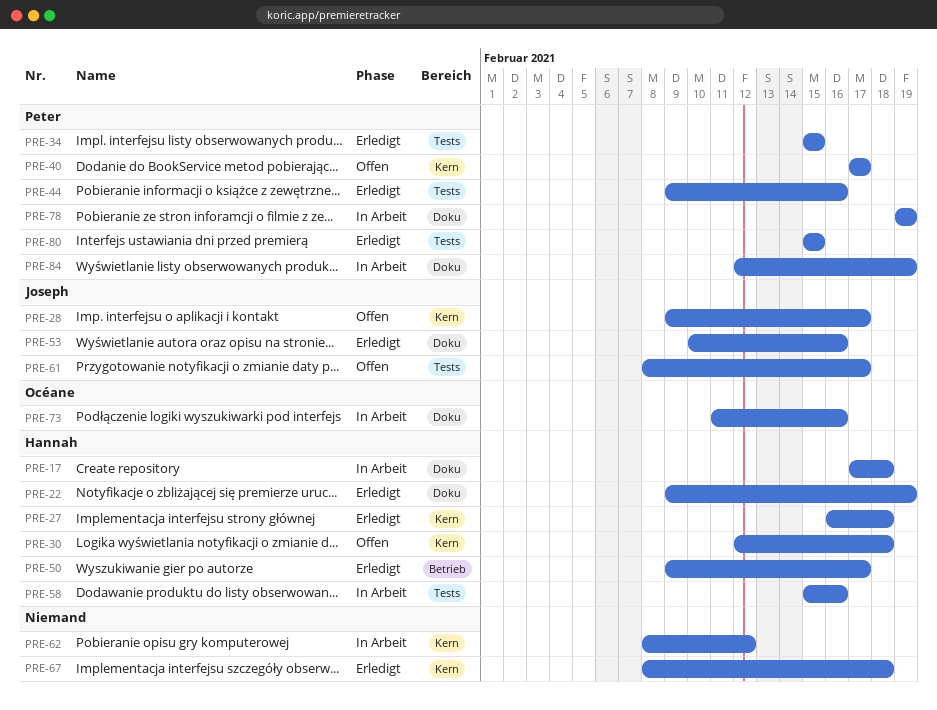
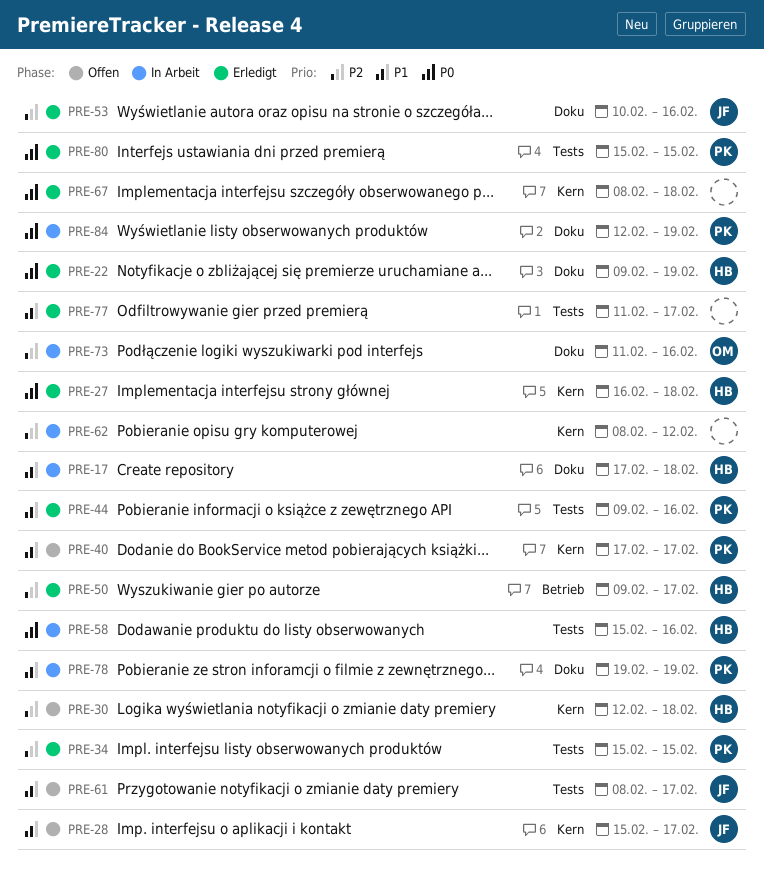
PRE-28, start: Feb 9 -> Feb 15
PRE-77: none -> present

